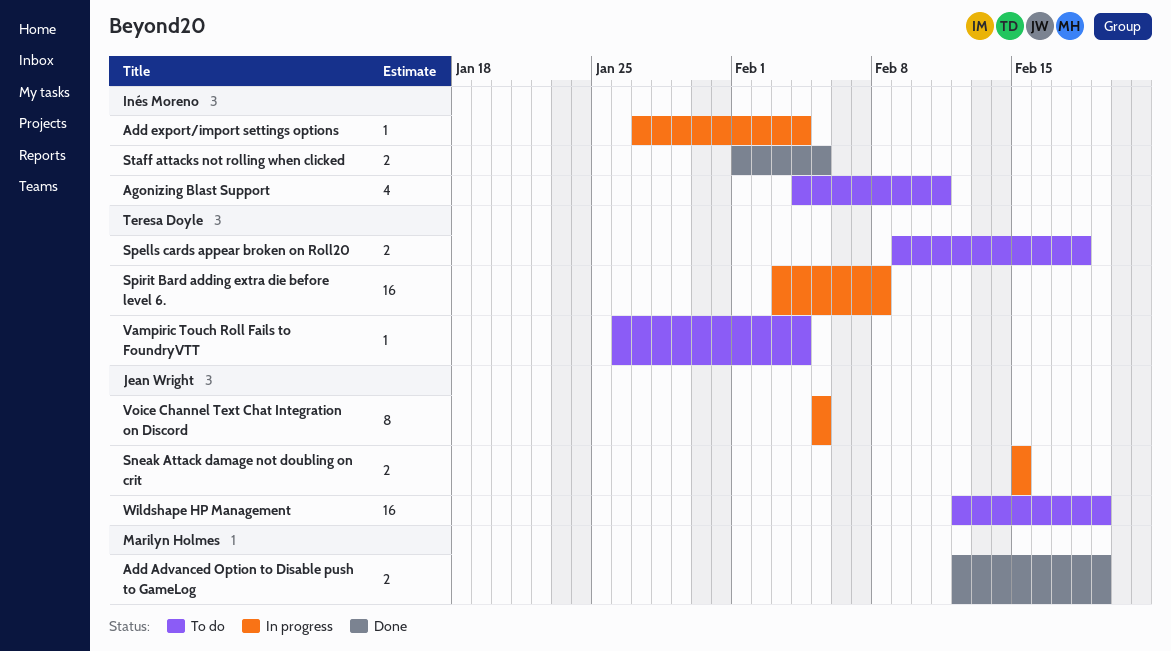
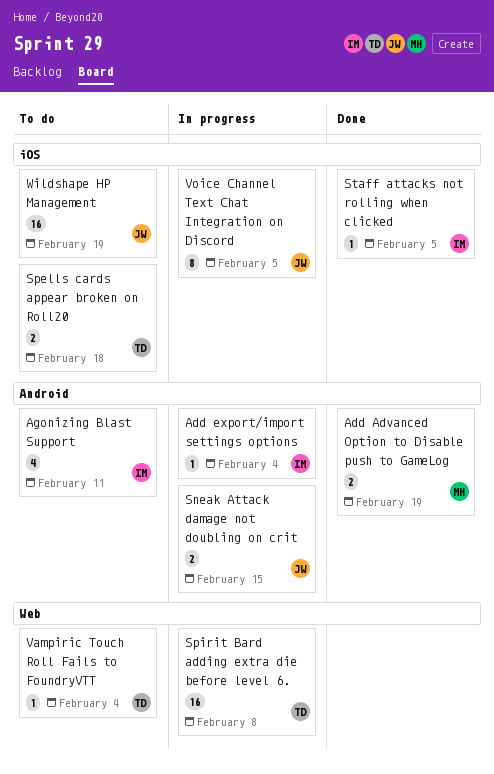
Staff attacks not rolling when clicked, estimate: 2 -> 1

